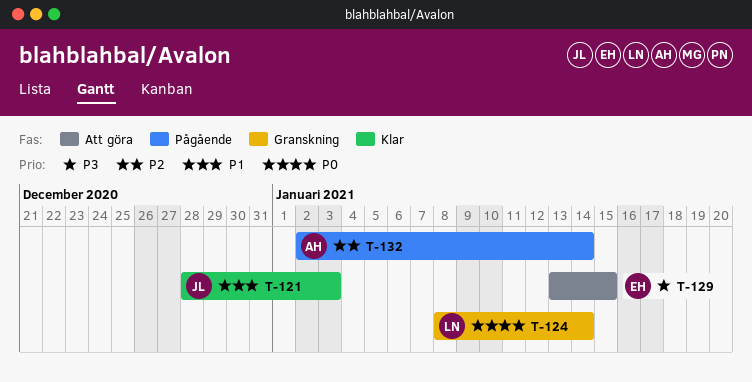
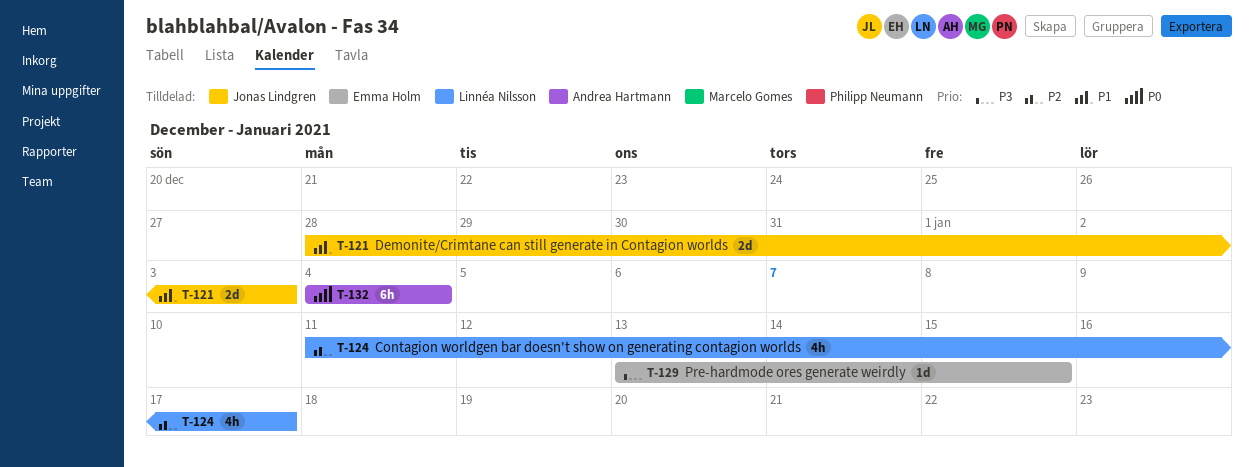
T-124, priority: P0 -> P2
T-124, start: Jan 8 -> Jan 11
T-124, due: Jan 14 -> Jan 17
T-132, priority: P2 -> P0
T-132, start: Jan 2 -> Jan 4
T-132, due: Jan 14 -> Jan 4

